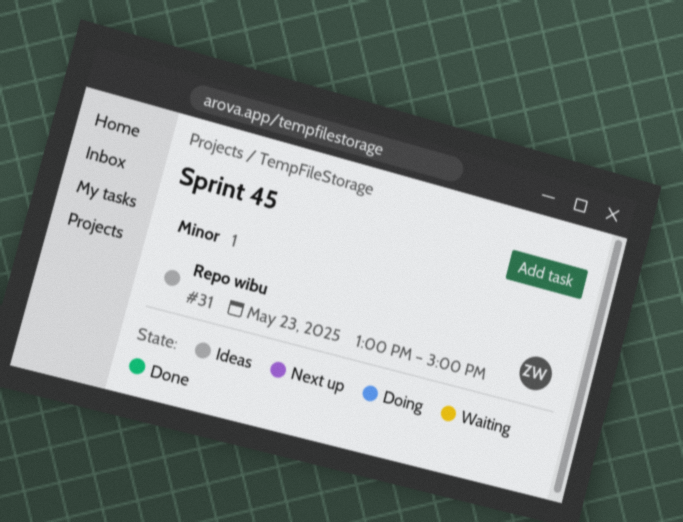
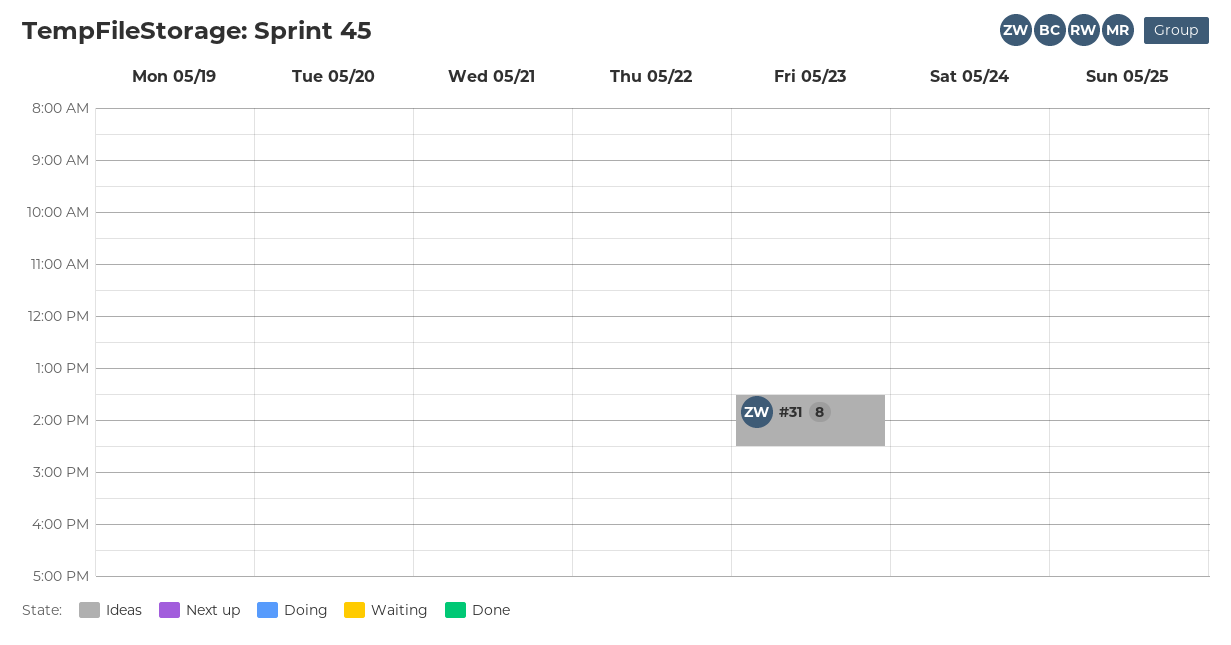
#31, begins: 13:00 -> 13:30
#31, ends: 15:00 -> 14:30

